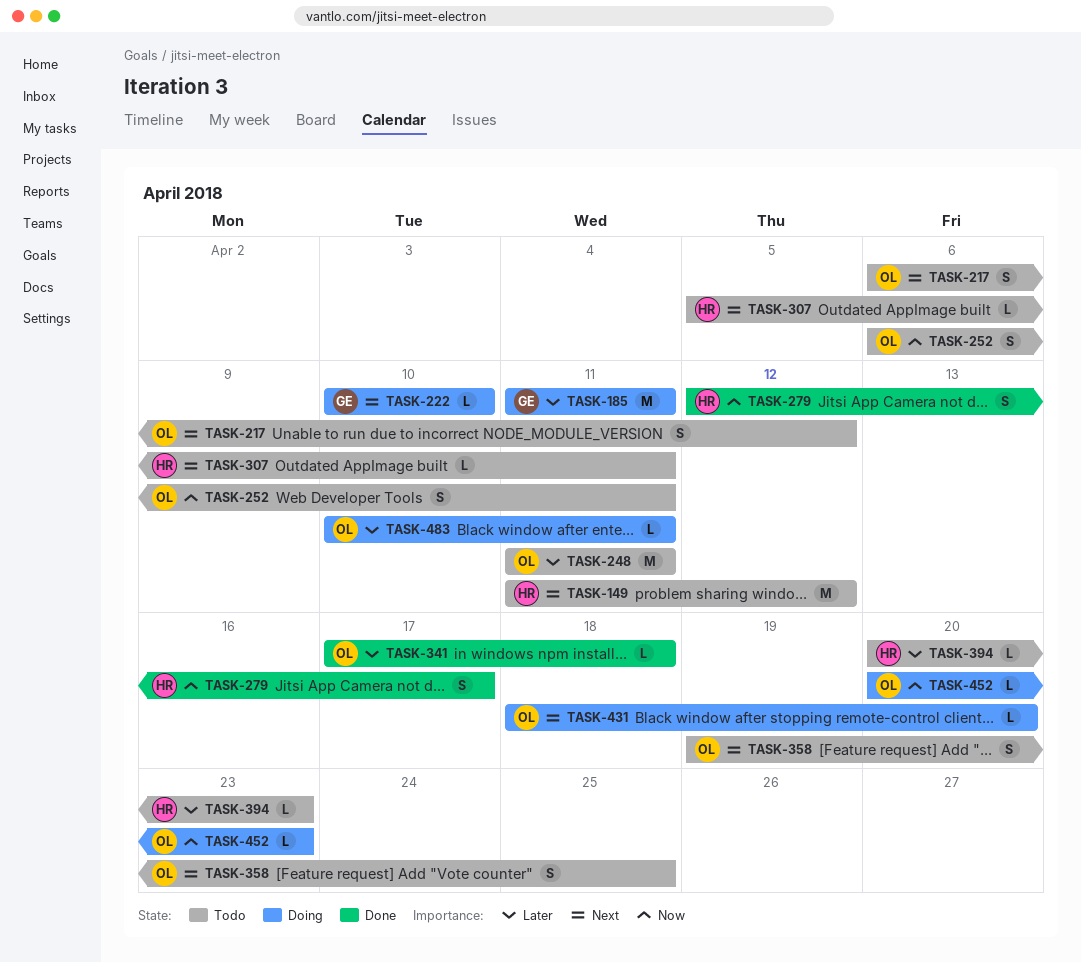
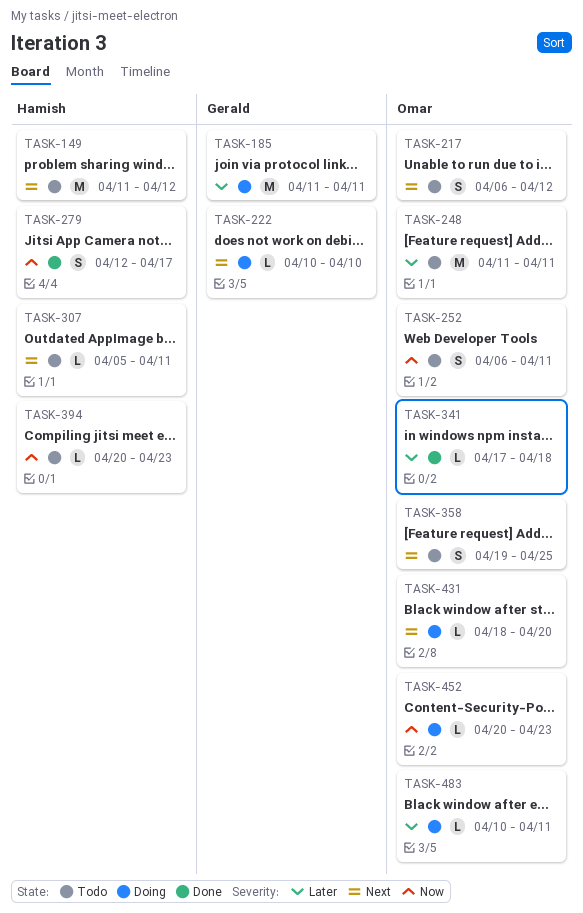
TASK-394, priority: Later -> Now

